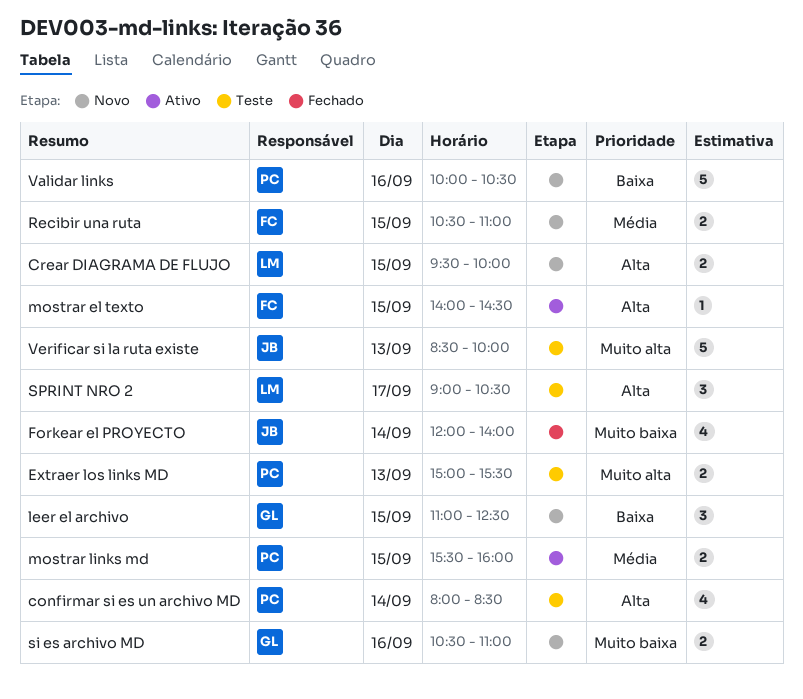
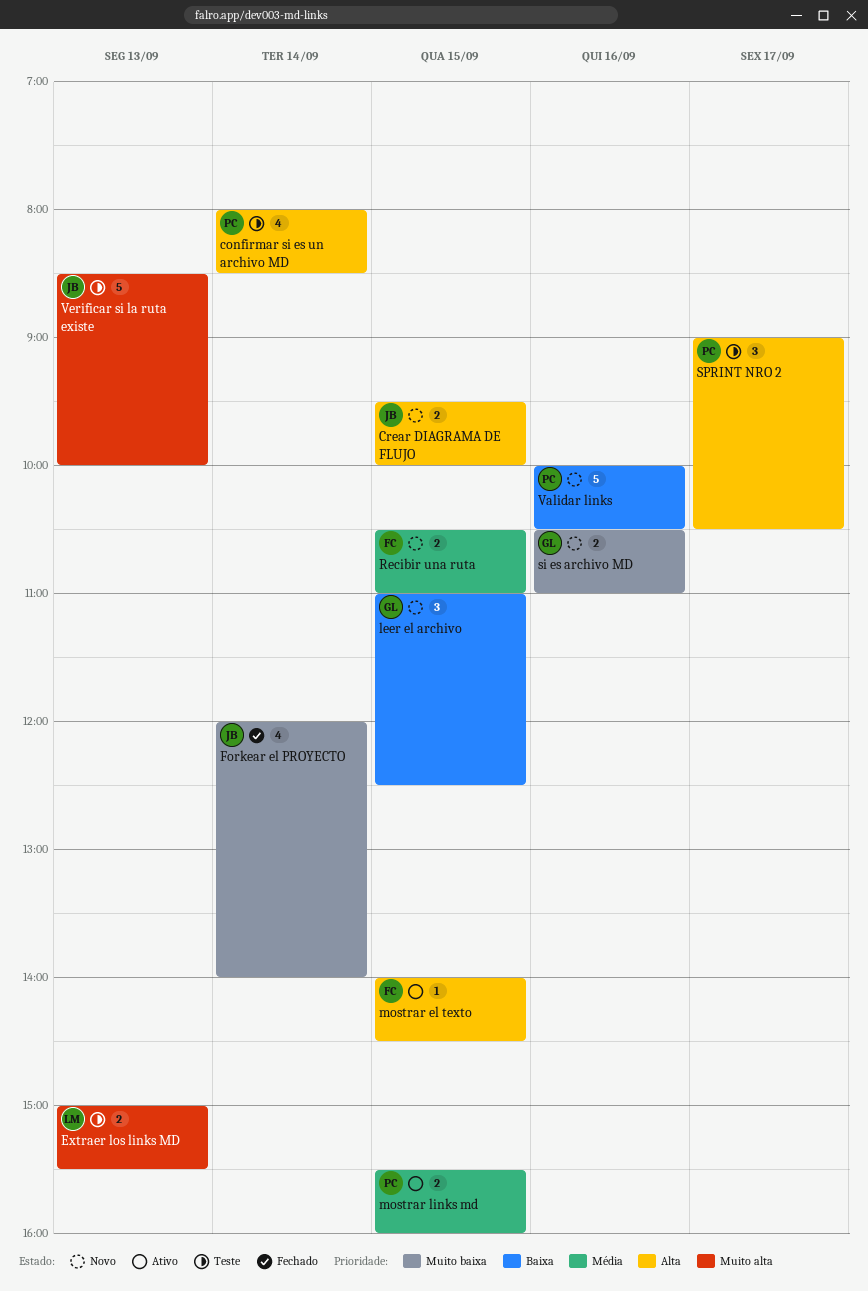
Crear DIAGRAMA DE FLUJO, owner: LM -> JB
Extraer los links MD, owner: PC -> LM
SPRINT NRO 2, owner: LM -> PC

